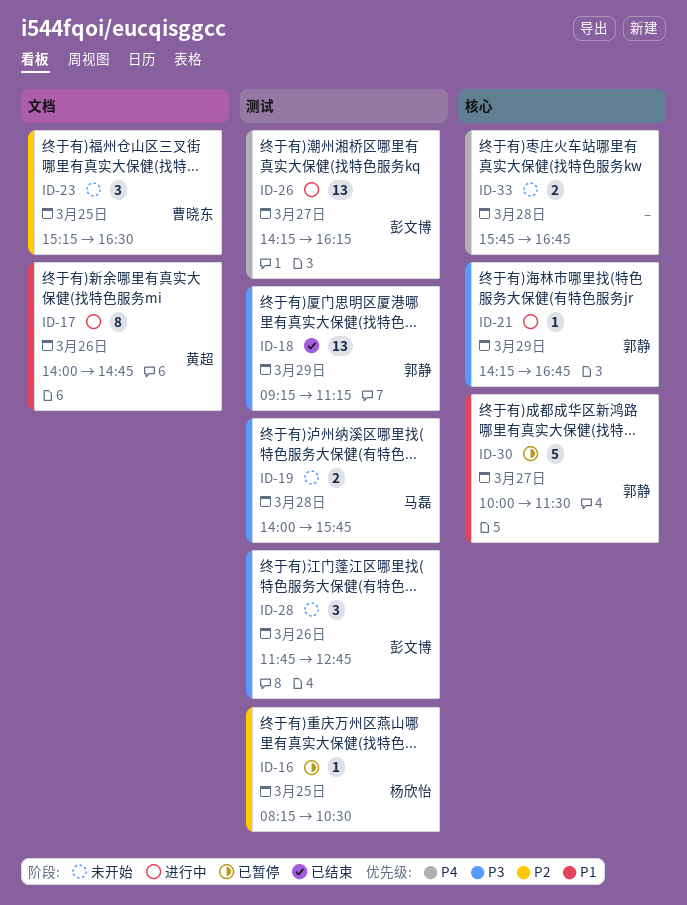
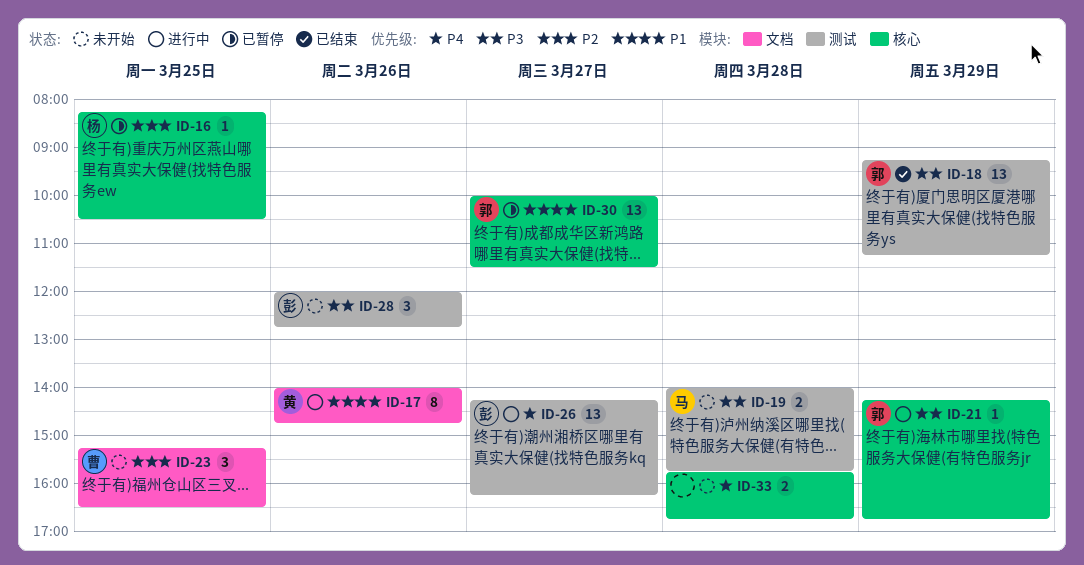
ID-16, label: 测试 -> 核心
ID-28, begins: 11:45 -> 12:00
ID-30, estimate: 5 -> 13

